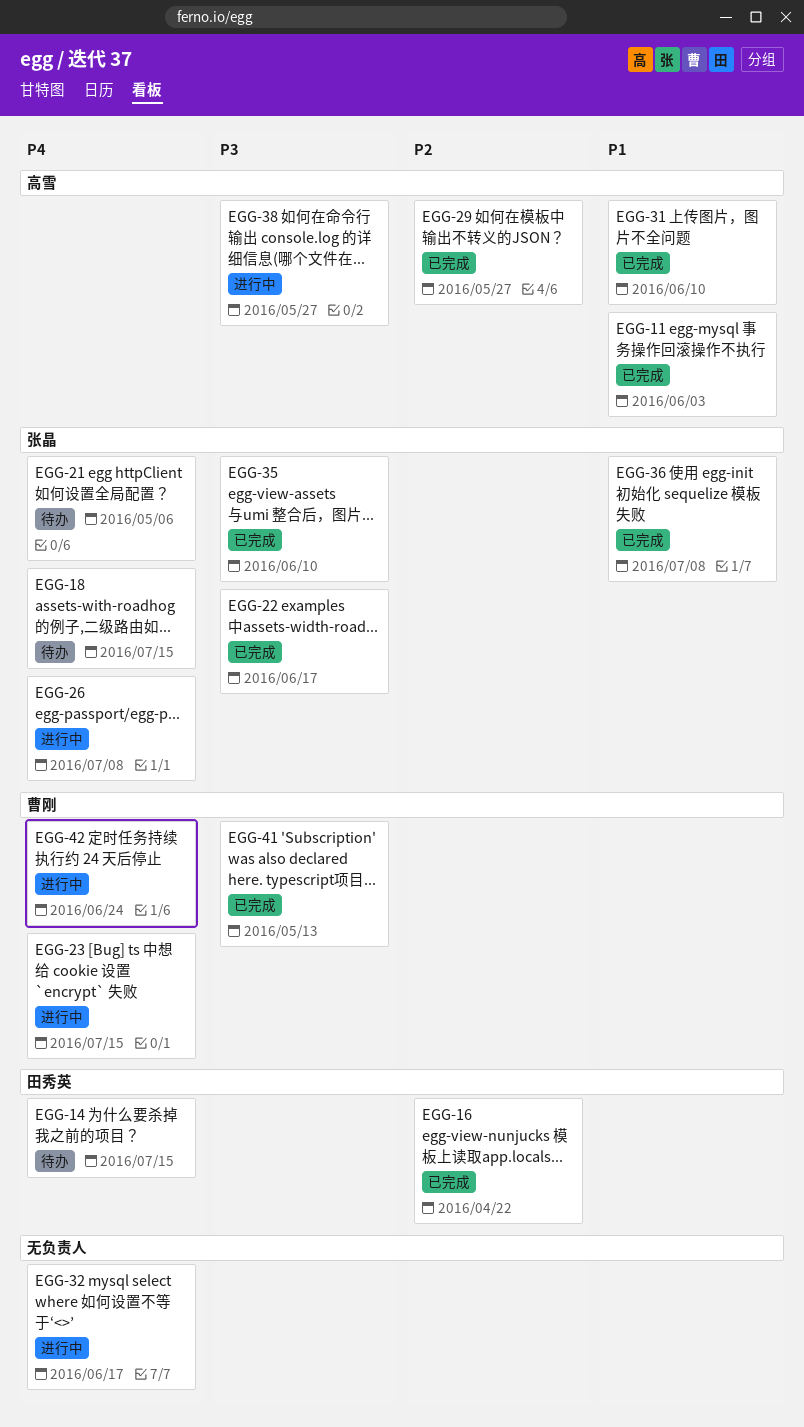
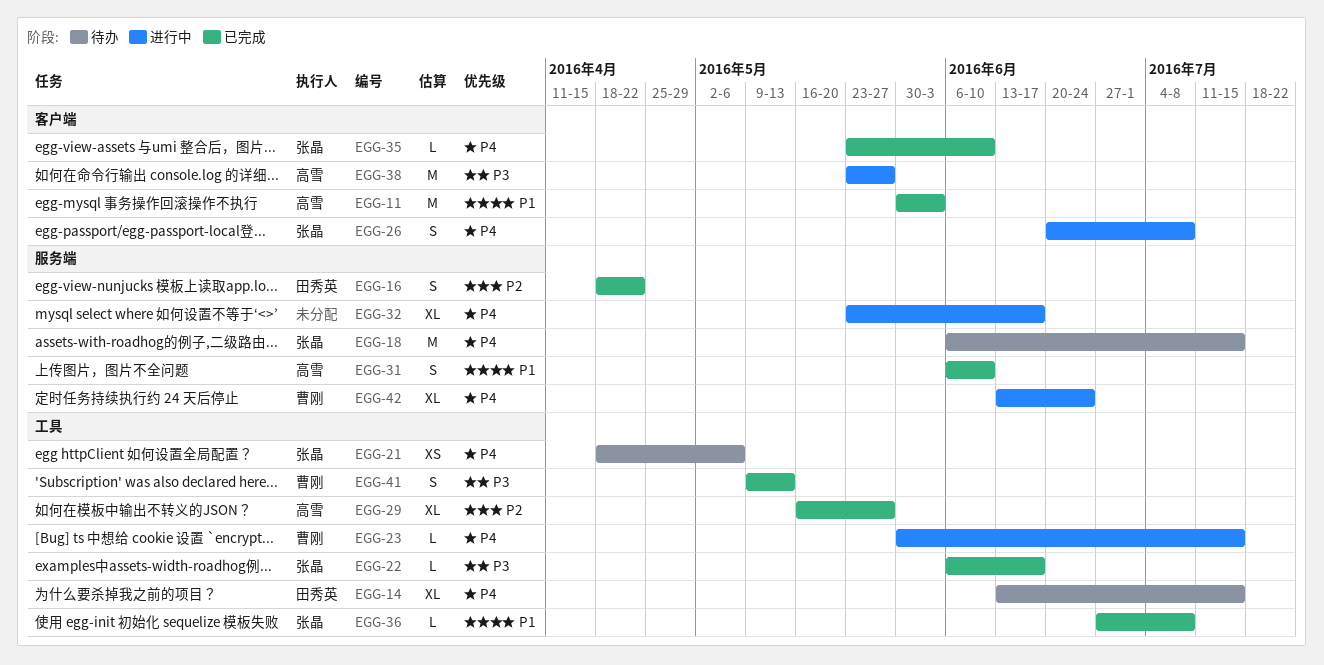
EGG-35, priority: P3 -> P4

